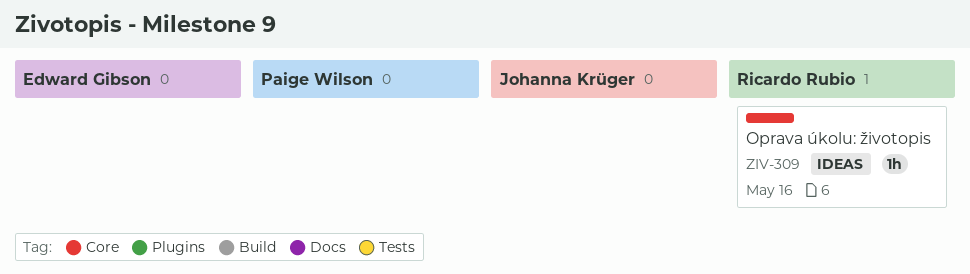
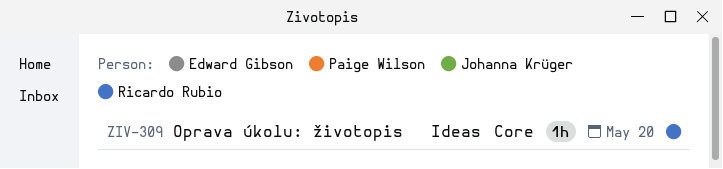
ZIV-309, due: May 16 -> May 20

